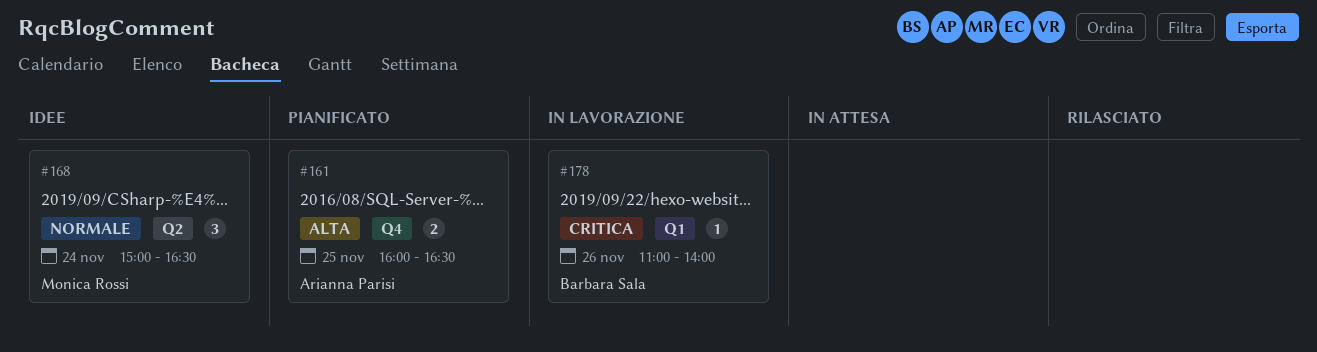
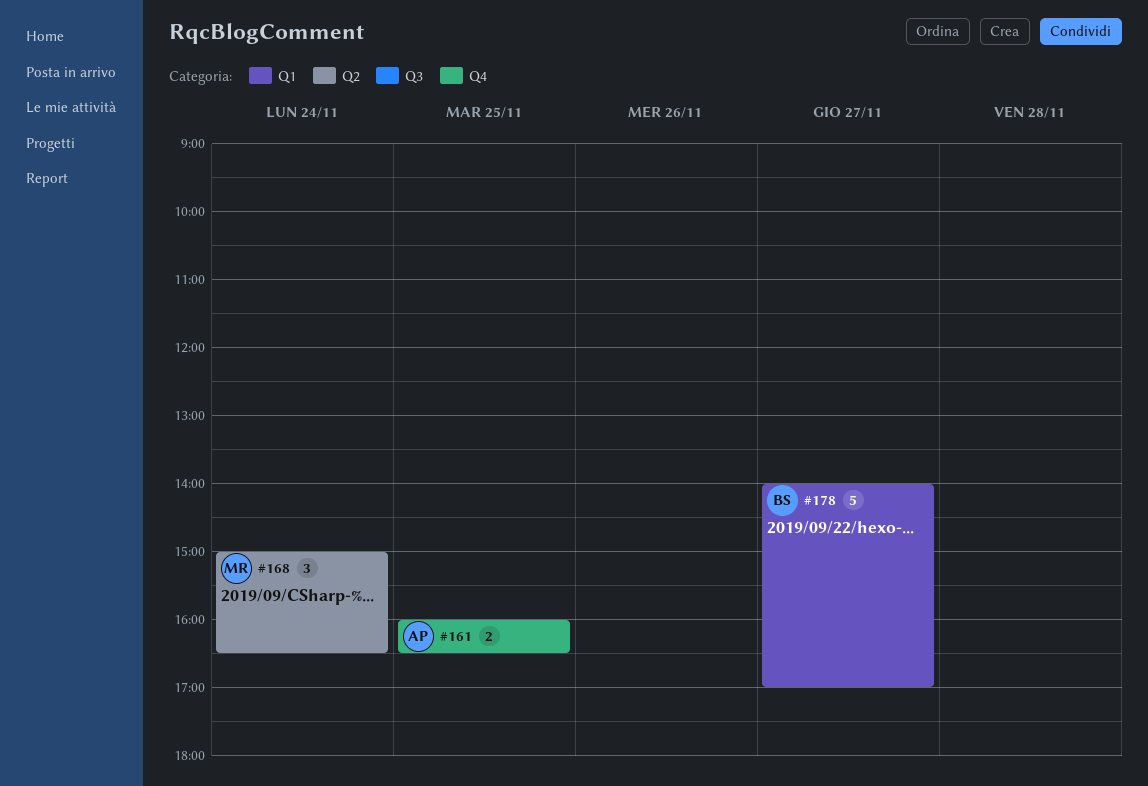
#178, estimate: 1 -> 5
#178, day: Nov 26 -> Nov 27
#178, begins: 11:00 -> 14:00
#178, ends: 14:00 -> 17:00

